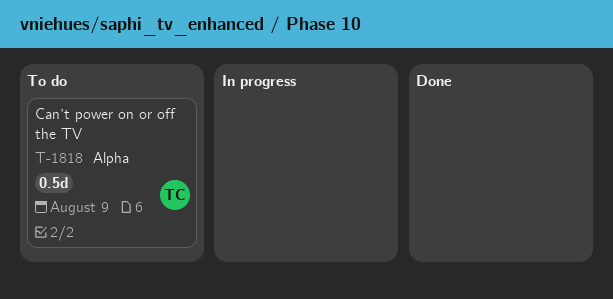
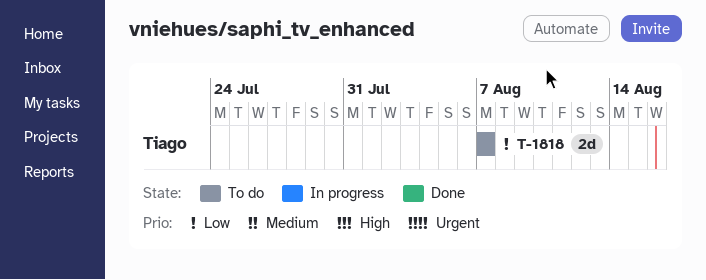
T-1818, estimate: 0.5d -> 2d
T-1818, due: Aug 9 -> Aug 7

